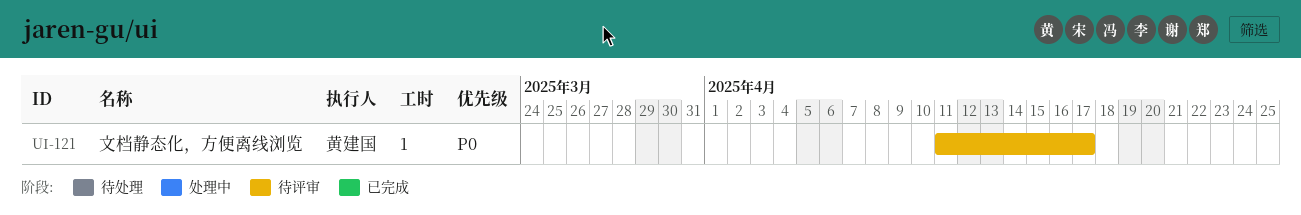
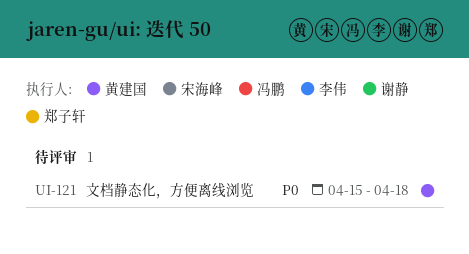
UI-121, start: Apr 11 -> Apr 15
UI-121, due: Apr 17 -> Apr 18

